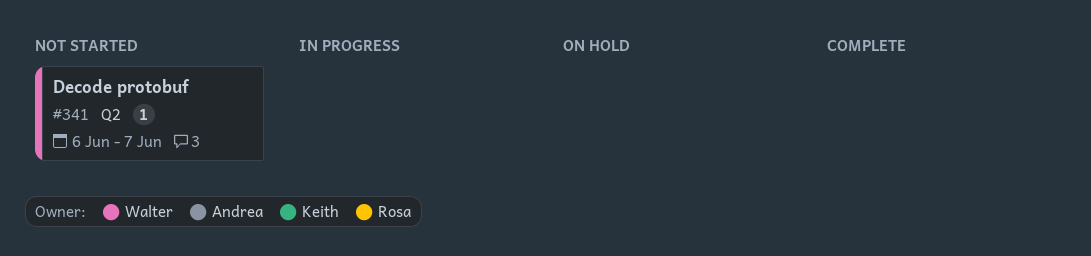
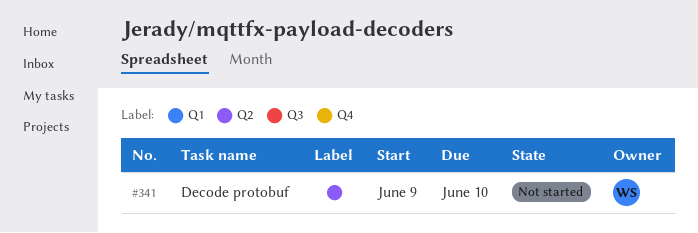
#341, start: Jun 6 -> Jun 9
#341, due: Jun 7 -> Jun 10

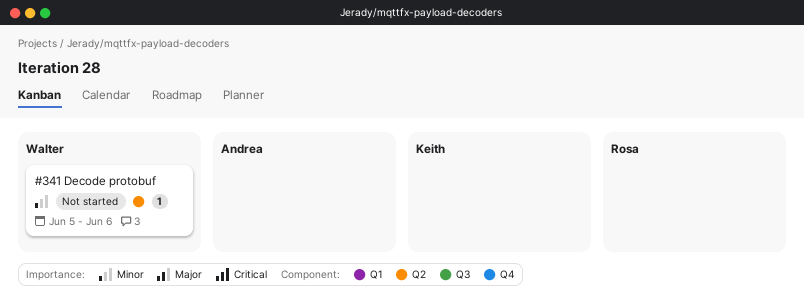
#341, start: Jun 9 -> Jun 5
#341, due: Jun 10 -> Jun 6

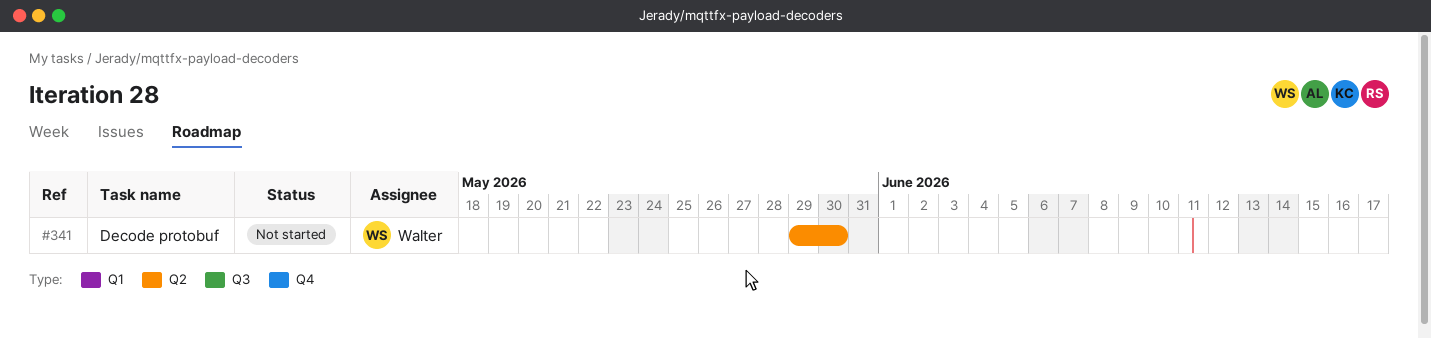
#341, start: Jun 5 -> May 29
#341, due: Jun 6 -> May 30

